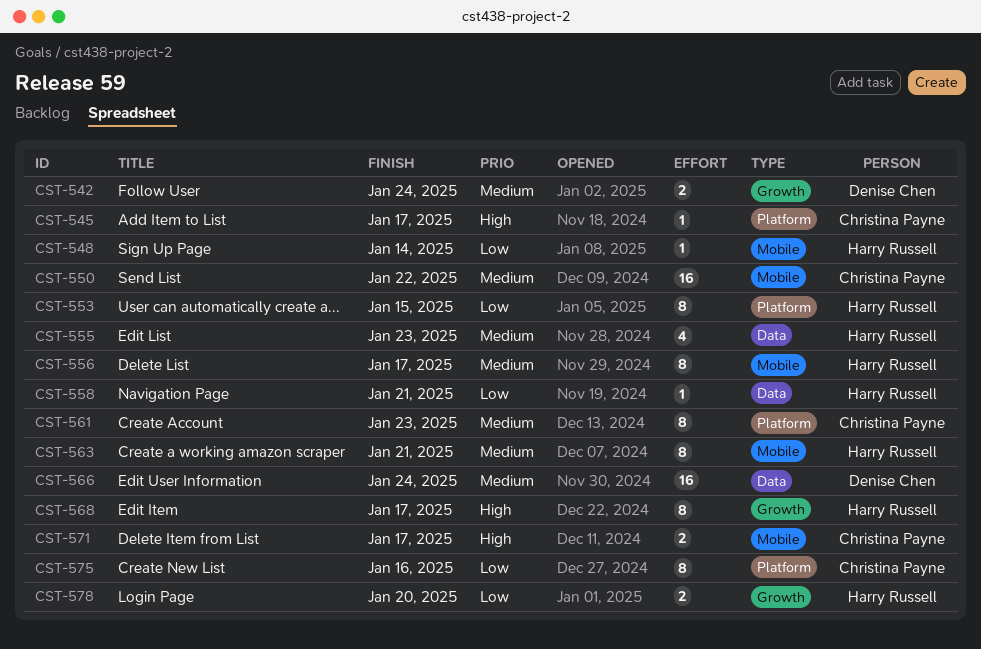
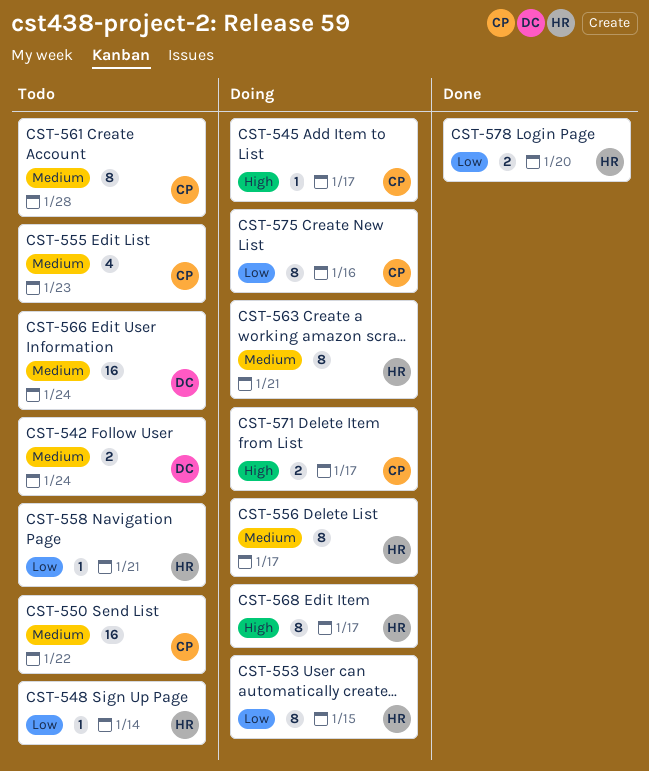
CST-555, owner: Harry Russell -> Christina Payne
CST-561, due: Jan 23 -> Jan 28

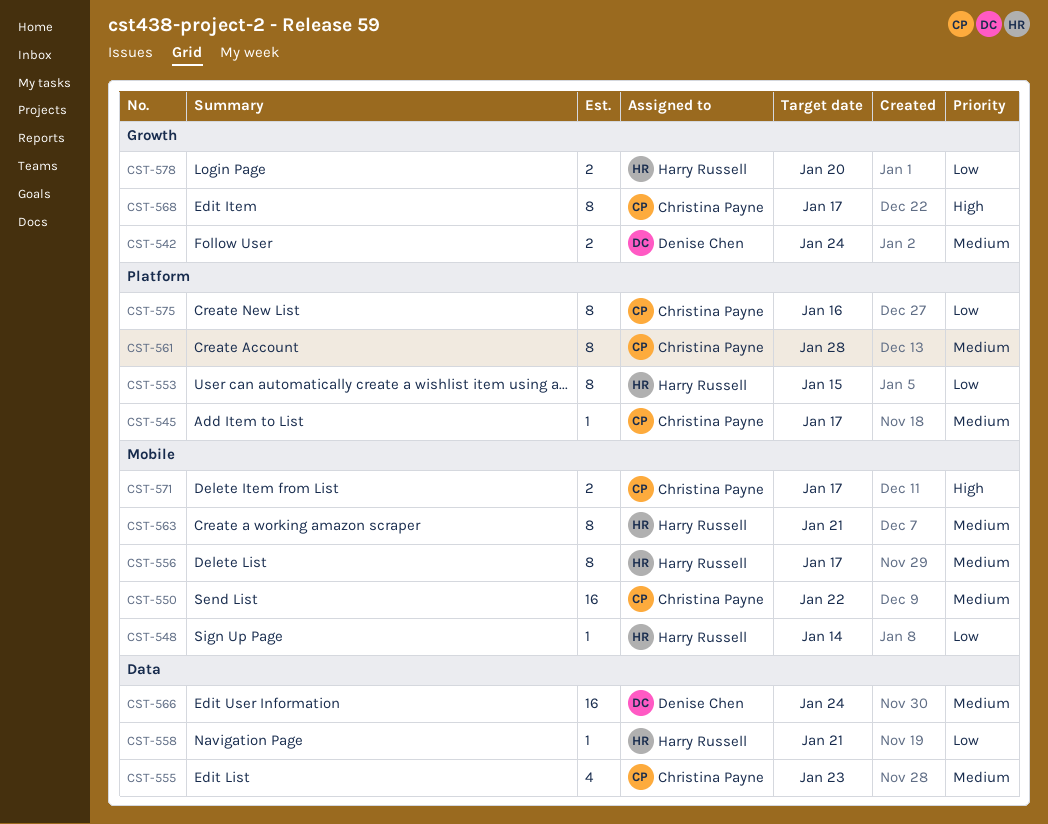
CST-545, priority: High -> Medium
CST-568, owner: Harry Russell -> Christina Payne

